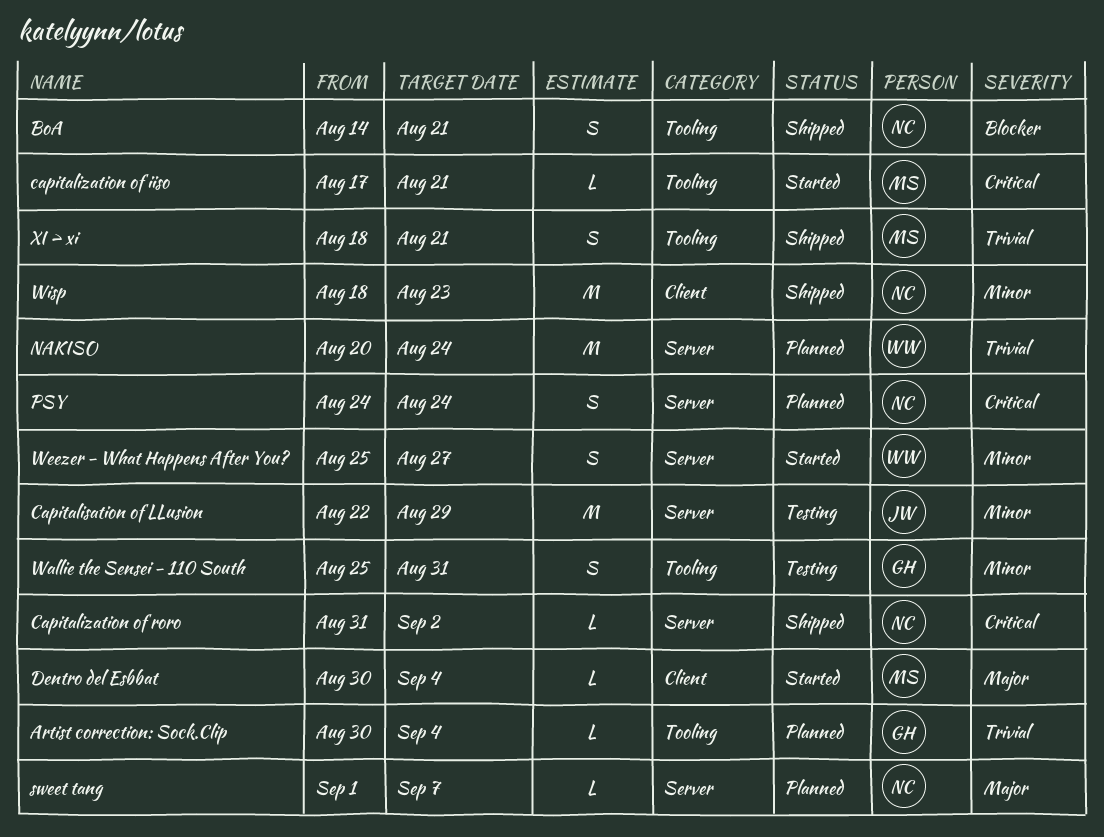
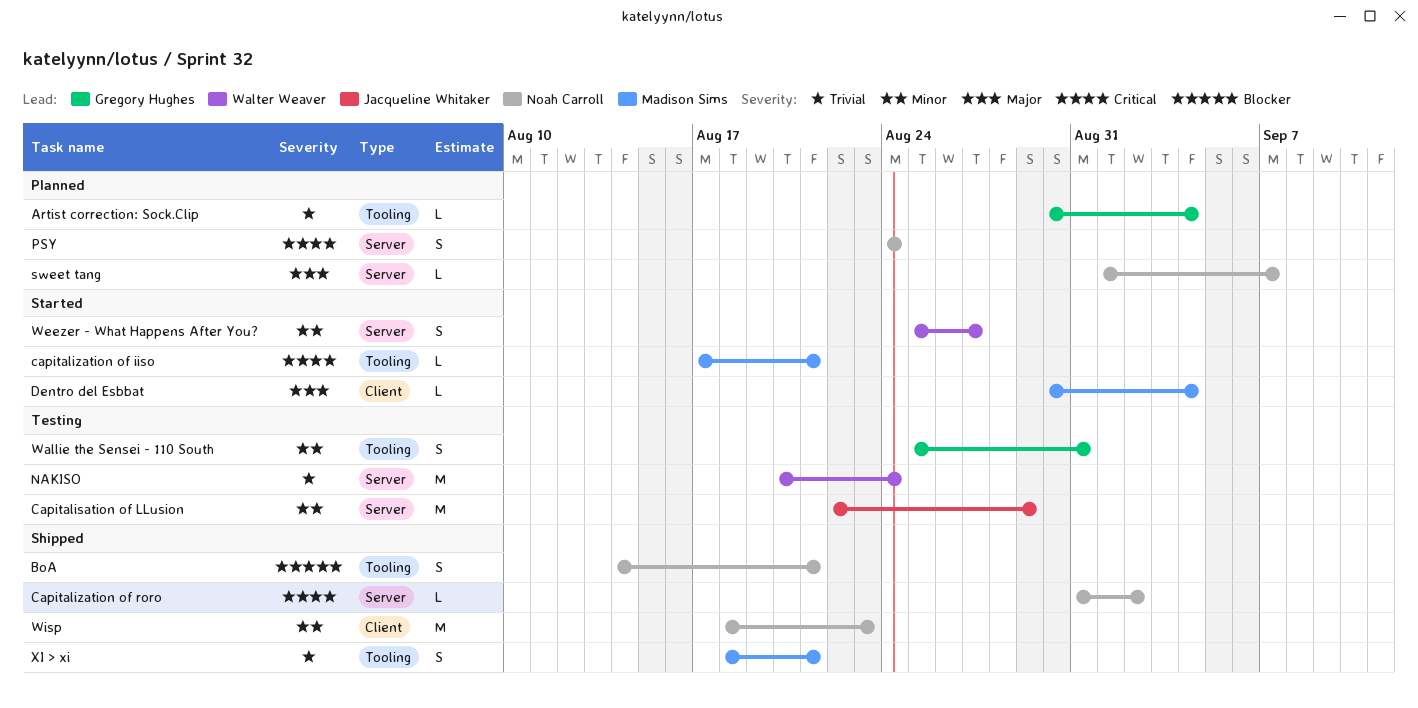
NAKISO, status: Planned -> Testing

